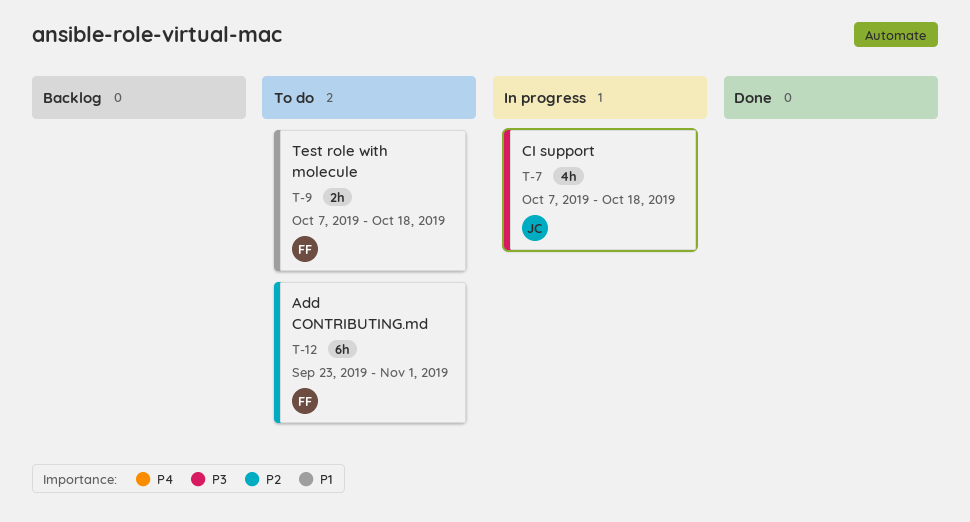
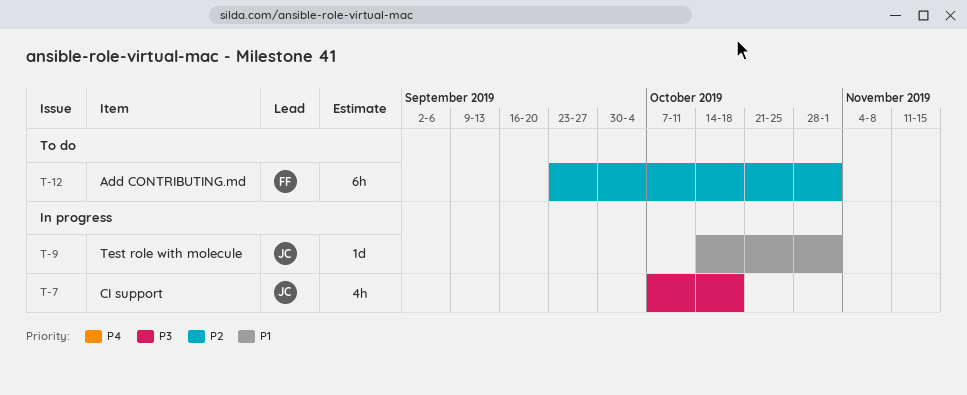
T-9, status: To do -> In progress
T-9, owner: FF -> JC
T-9, estimate: 2h -> 1d
T-9, start: Oct 7 -> Oct 14
T-9, due: Oct 18 -> Nov 1

